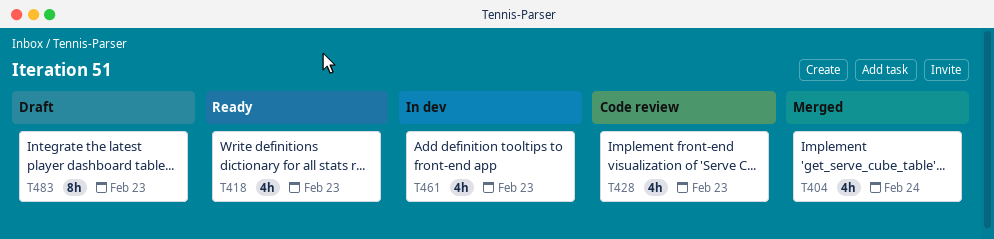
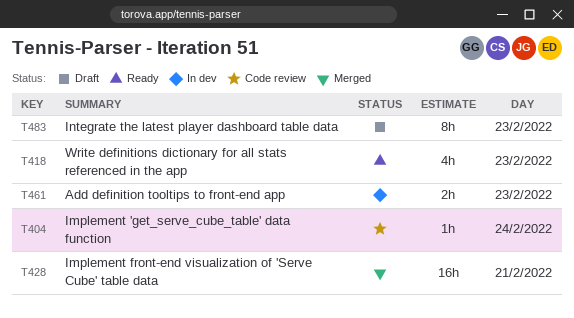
T404, status: Merged -> Code review
T404, estimate: 4h -> 1h
T428, status: Code review -> Merged
T428, estimate: 4h -> 16h
T428, day: Feb 23 -> Feb 21
T461, estimate: 4h -> 2h

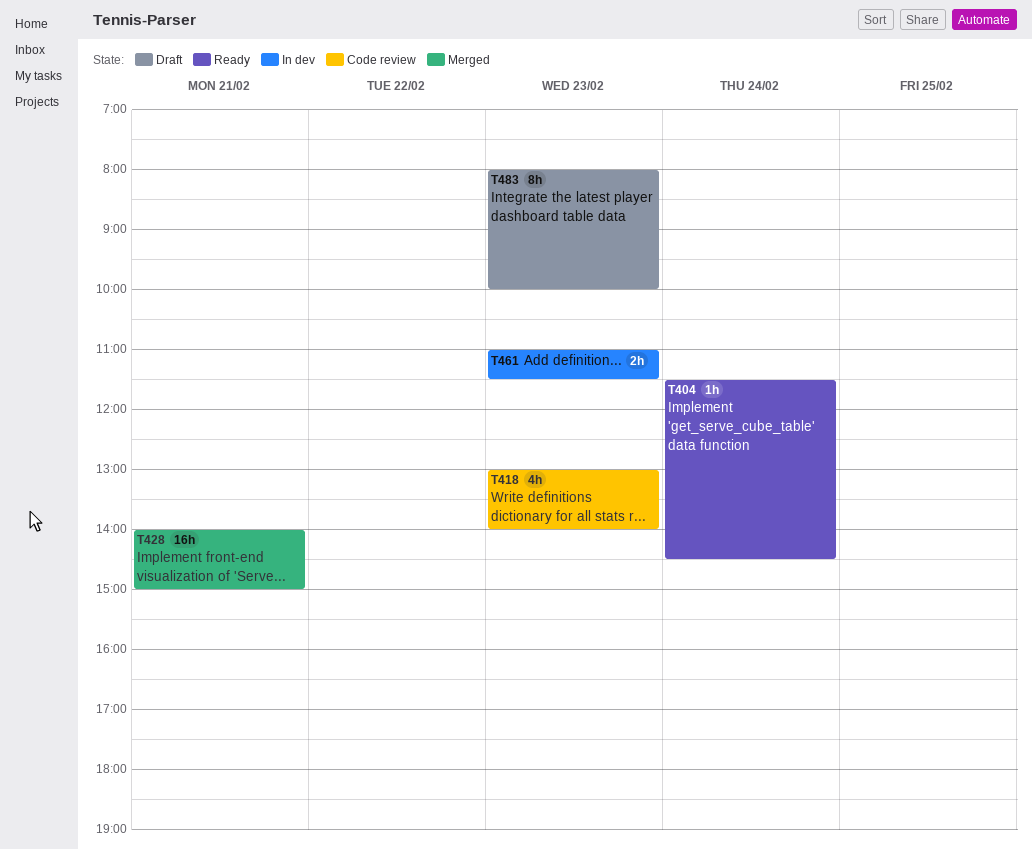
T404, status: Code review -> Ready
T418, status: Ready -> Code review

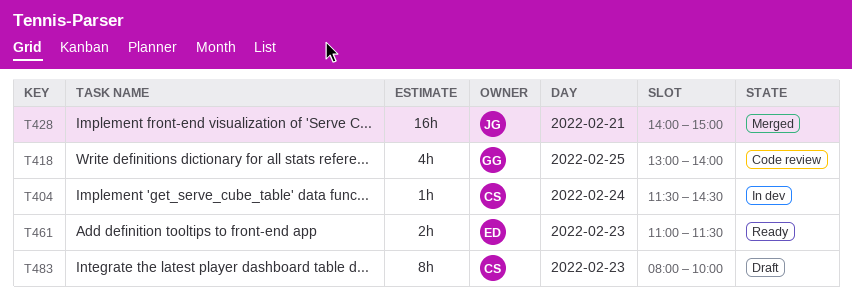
T404, status: Ready -> In dev
T418, day: Feb 23 -> Feb 25
T461, status: In dev -> Ready

